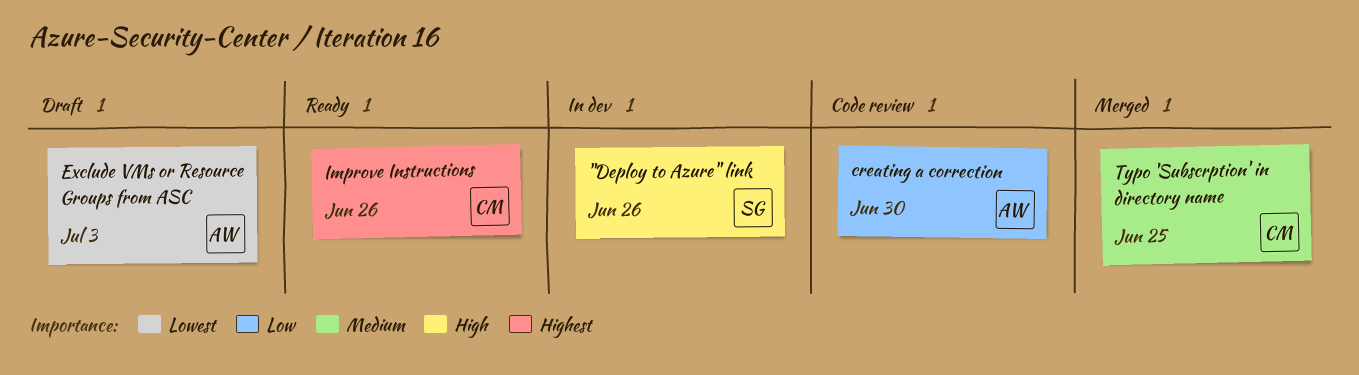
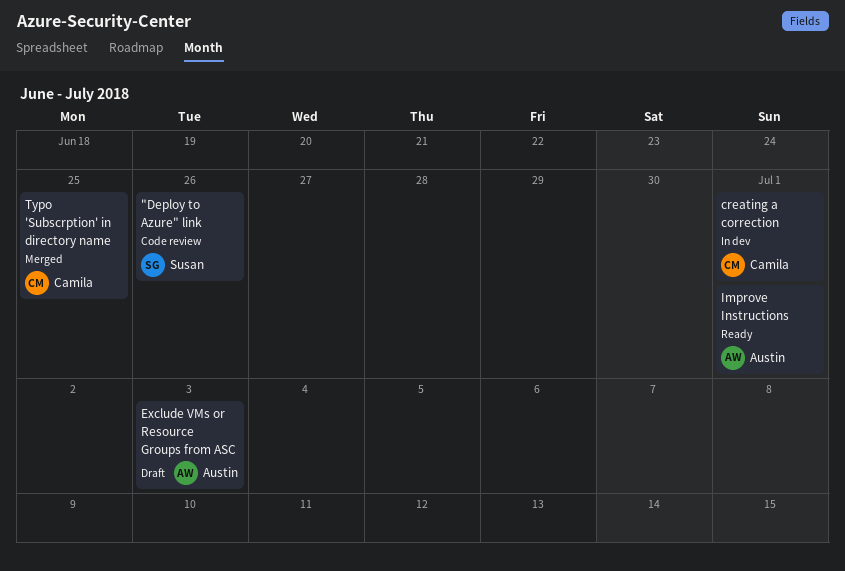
"Deploy to Azure" link, status: In dev -> Code review
creating a correction, status: Code review -> In dev
creating a correction, owner: Austin -> Camila
creating a correction, due: Jun 30 -> Jul 1
Improve Instructions, owner: Camila -> Austin
Improve Instructions, due: Jun 26 -> Jul 1

